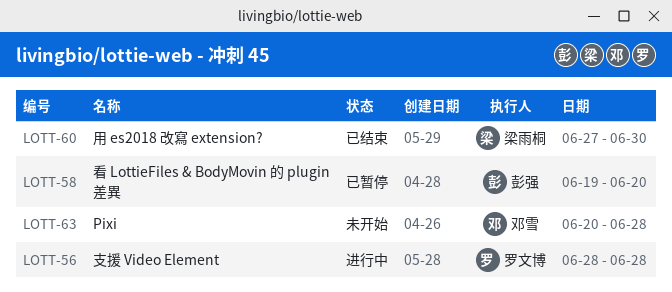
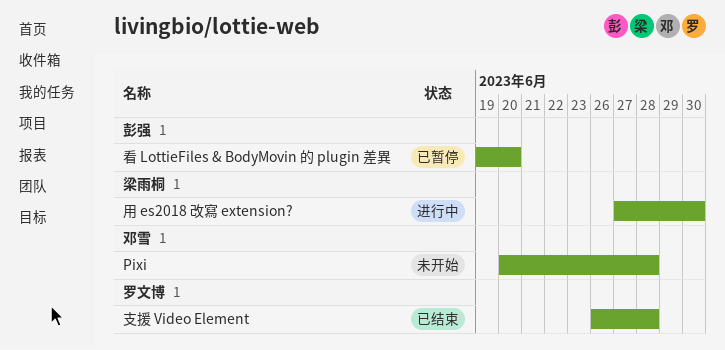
支援 Video Element, status: 进行中 -> 已结束
支援 Video Element, start: Jun 28 -> Jun 26
用 es2018 改寫 extension?, status: 已结束 -> 进行中

